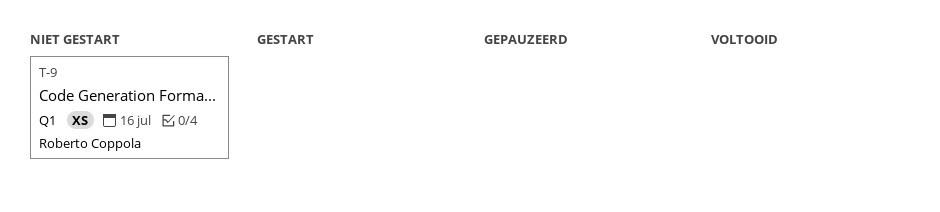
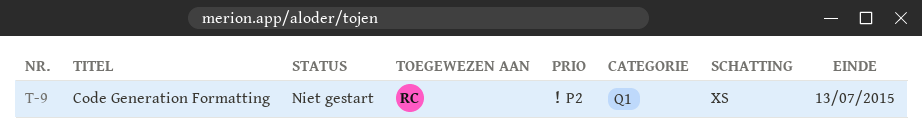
T-9, due: Jul 16 -> Jul 13

